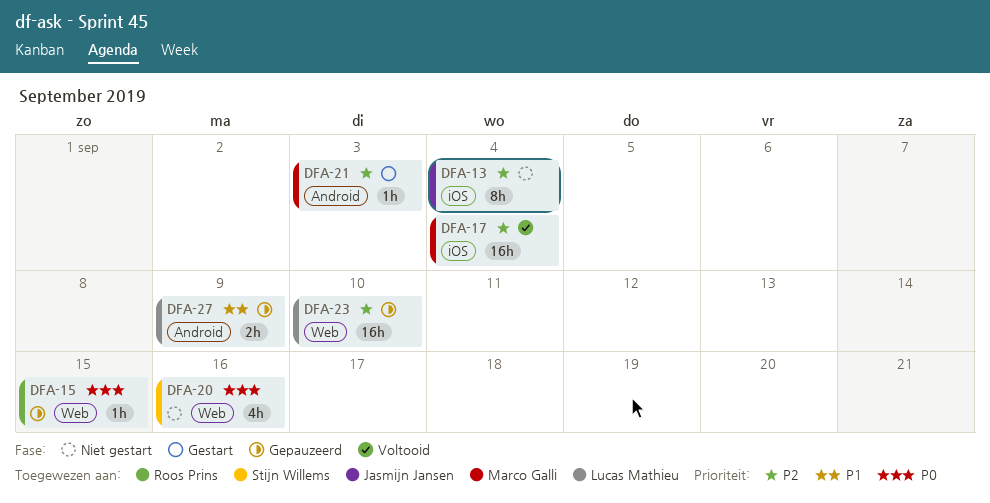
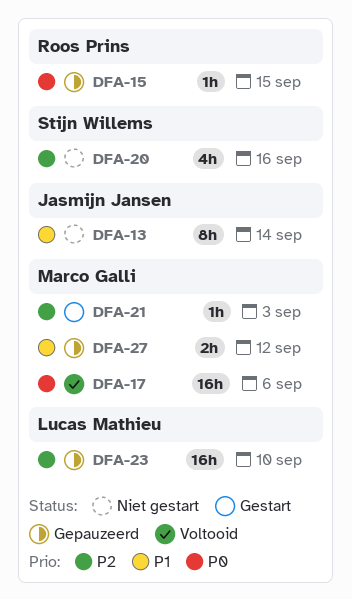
DFA-13, priority: P2 -> P1
DFA-13, due: Sep 4 -> Sep 14
DFA-17, priority: P2 -> P0
DFA-17, due: Sep 4 -> Sep 6
DFA-20, priority: P0 -> P2
DFA-27, owner: Lucas Mathieu -> Marco Galli
DFA-27, due: Sep 9 -> Sep 12

